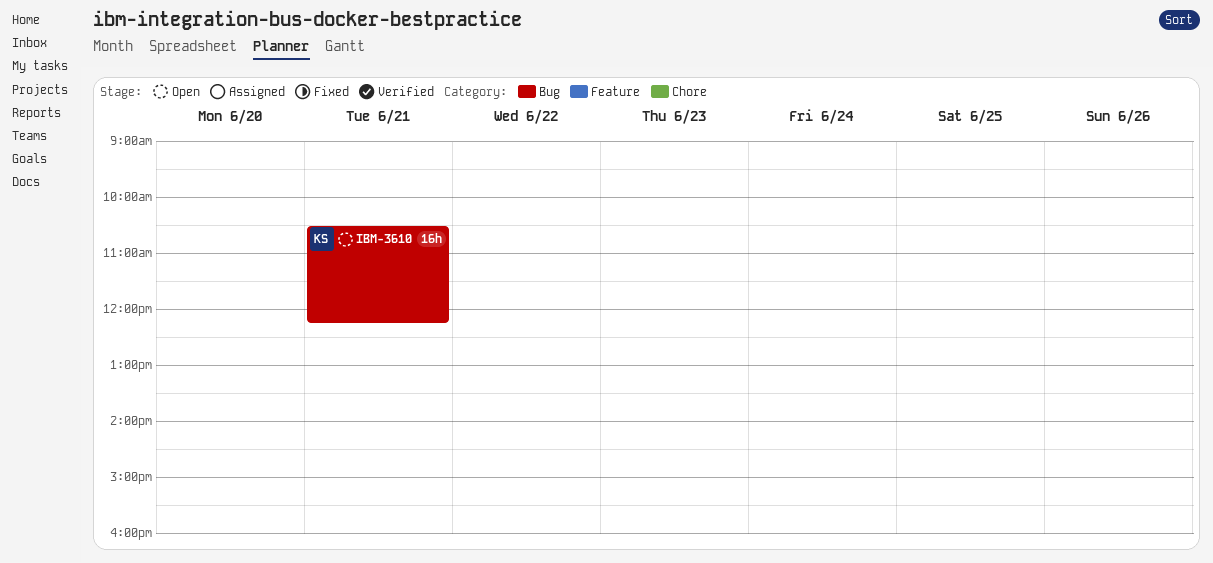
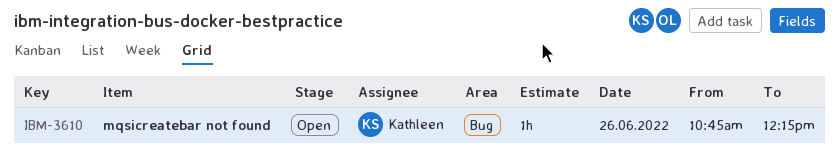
IBM-3610, estimate: 16h -> 1h
IBM-3610, day: Jun 21 -> Jun 26
IBM-3610, begins: 10:30 -> 10:45

